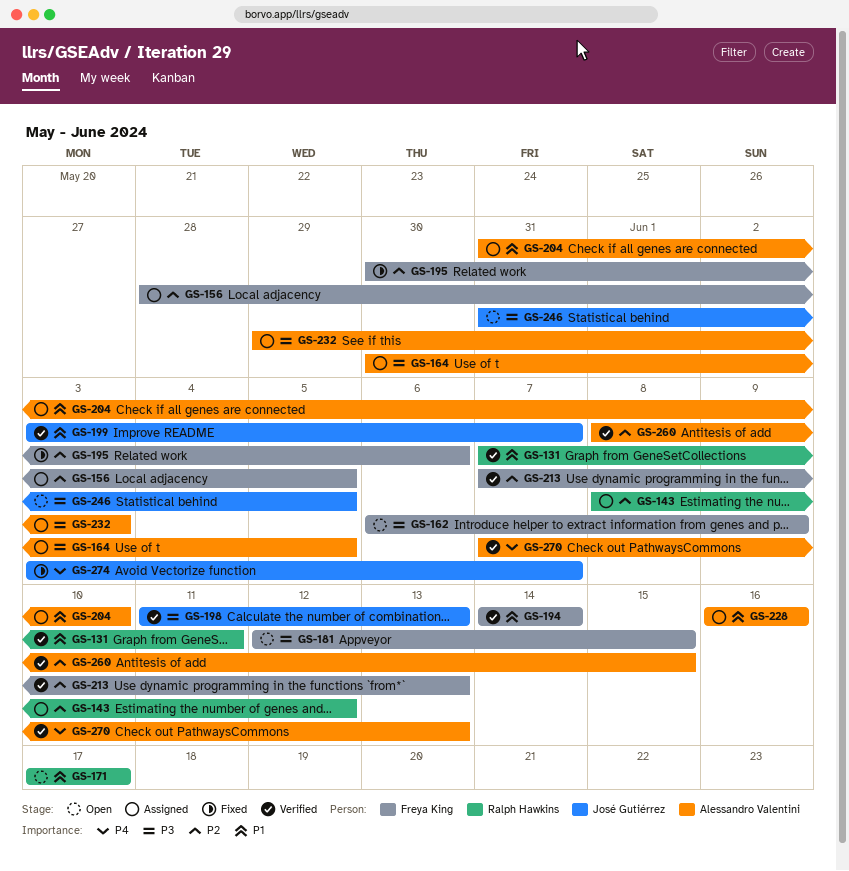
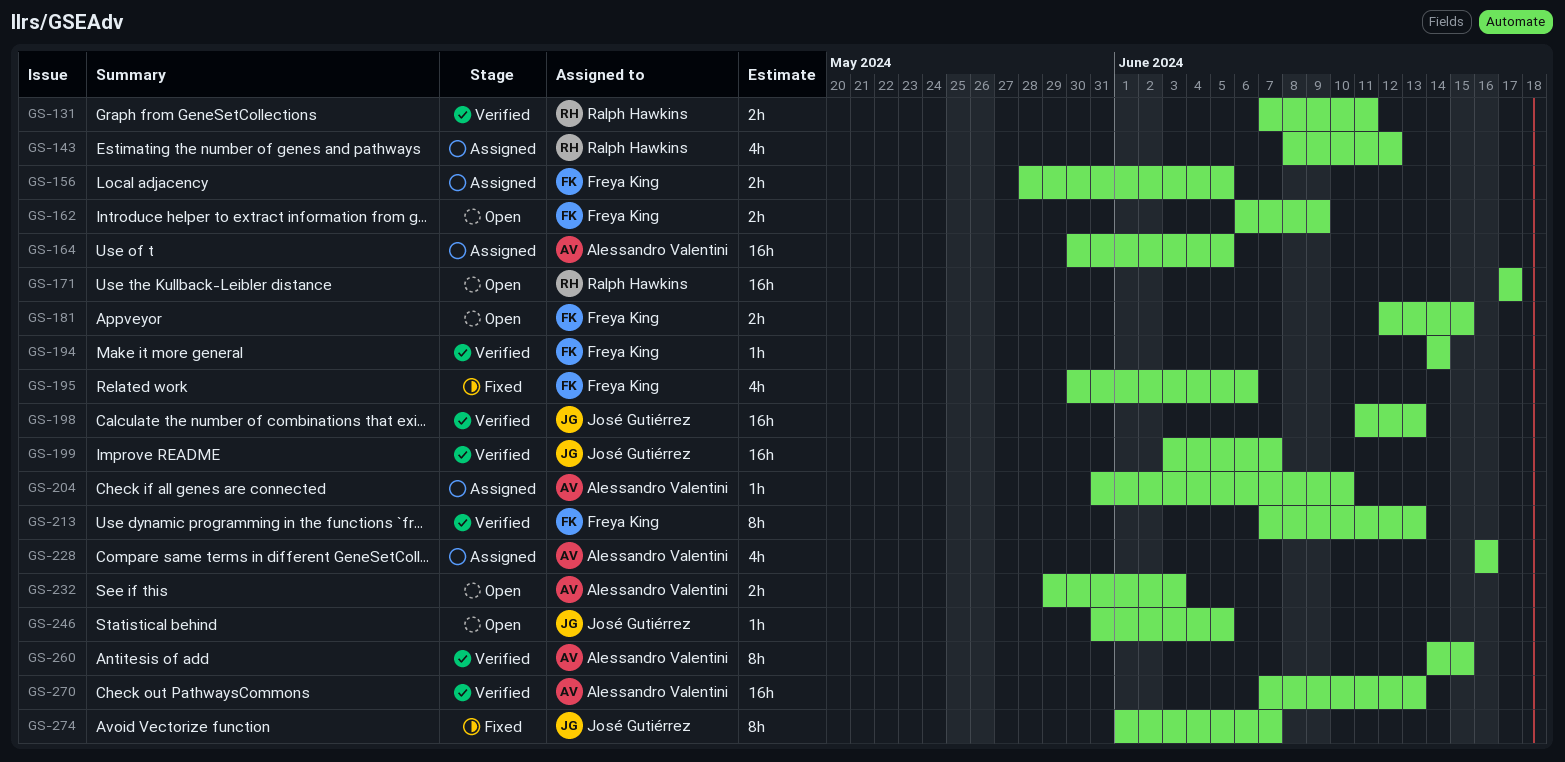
GS-232, status: Assigned -> Open
GS-260, start: Jun 8 -> Jun 14
GS-274, start: Jun 3 -> Jun 1

